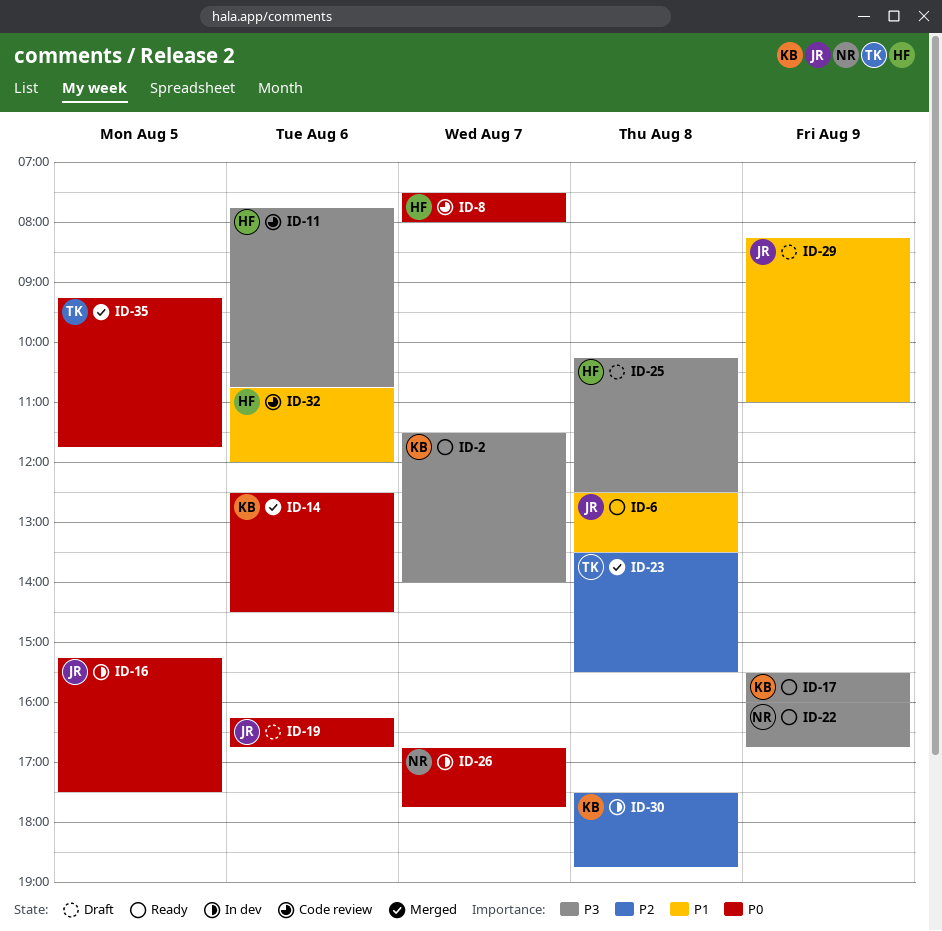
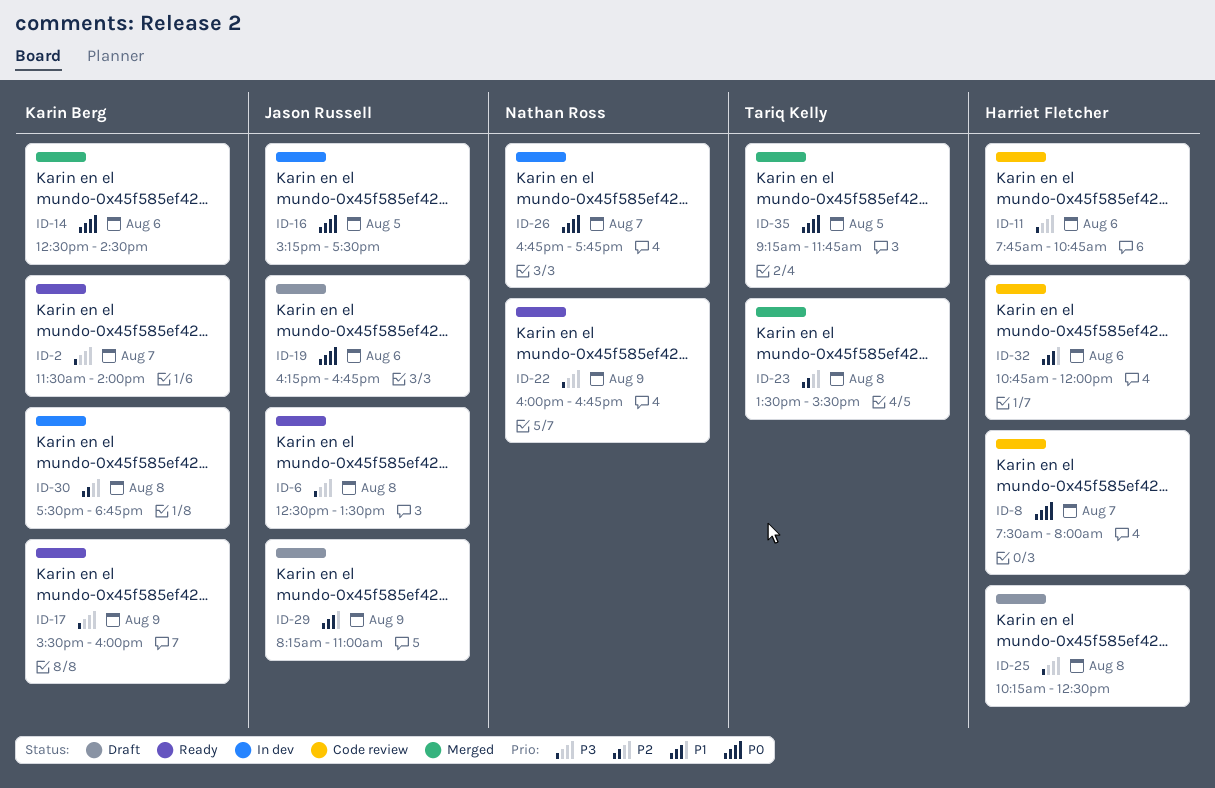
ID-6, priority: P1 -> P3

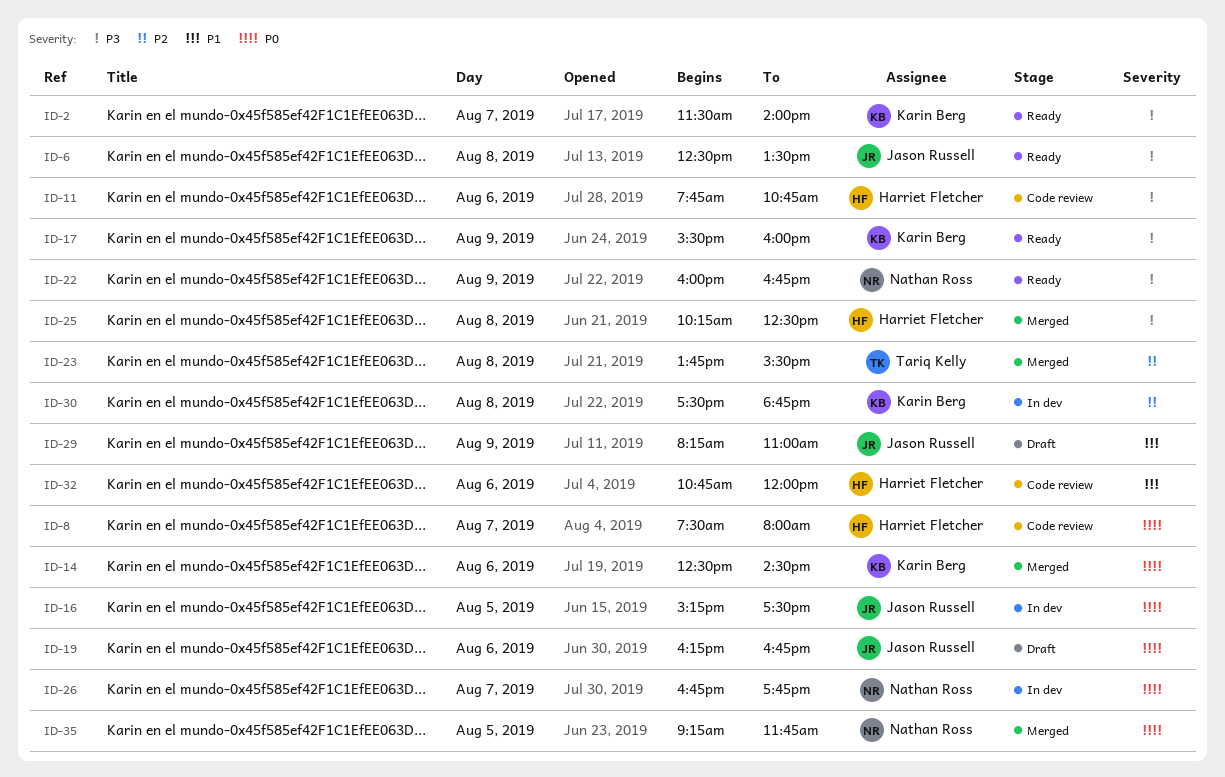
ID-23, begins: 13:30 -> 13:45
ID-25, status: Draft -> Merged
ID-35, owner: Tariq Kelly -> Nathan Ross

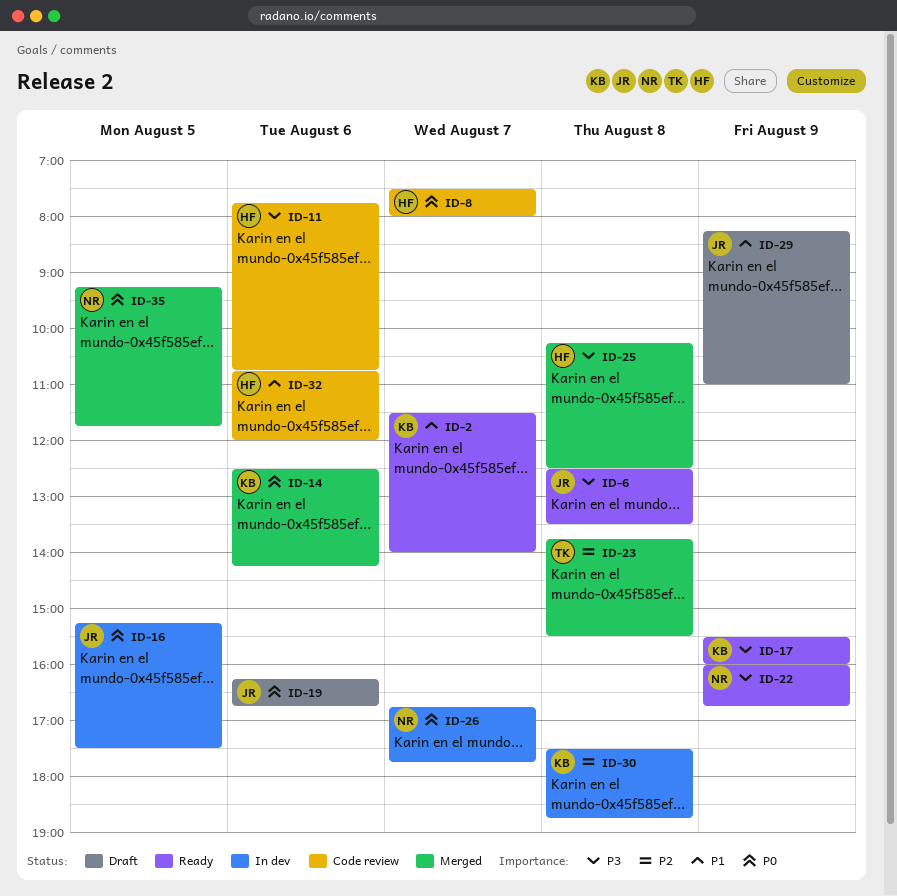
ID-2, priority: P3 -> P1
ID-14, ends: 14:30 -> 14:15

